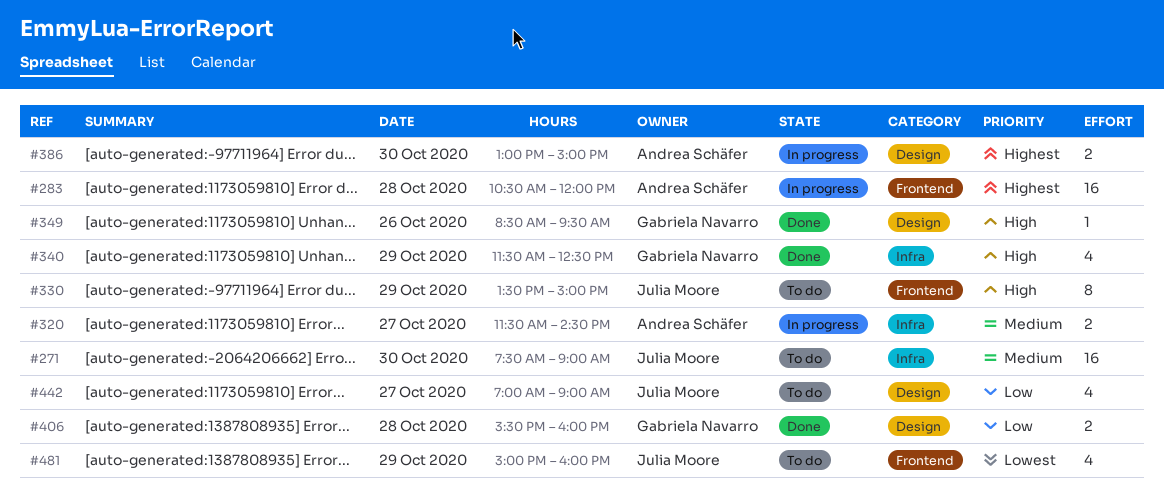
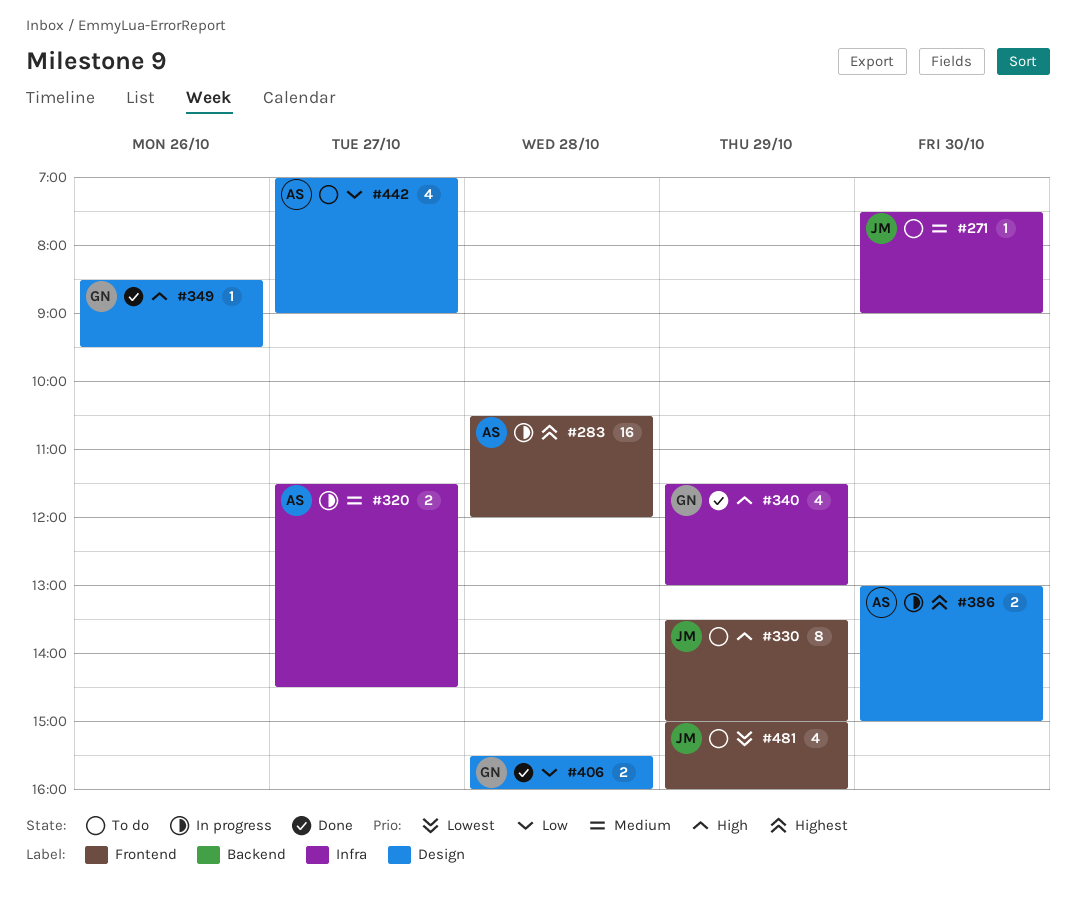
#271, estimate: 16 -> 1
#340, ends: 12:30 -> 13:00
#442, owner: Julia Moore -> Andrea Schäfer

